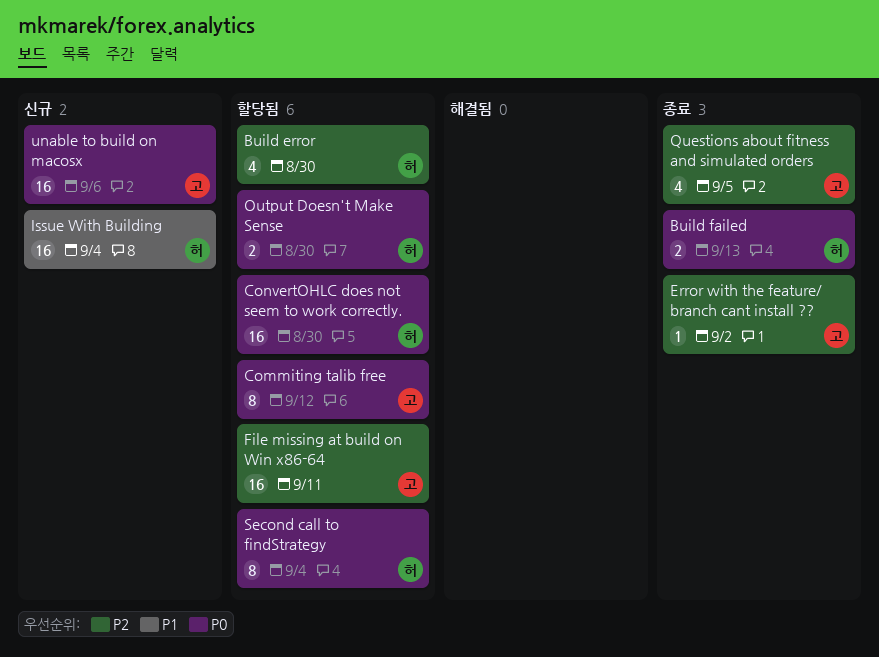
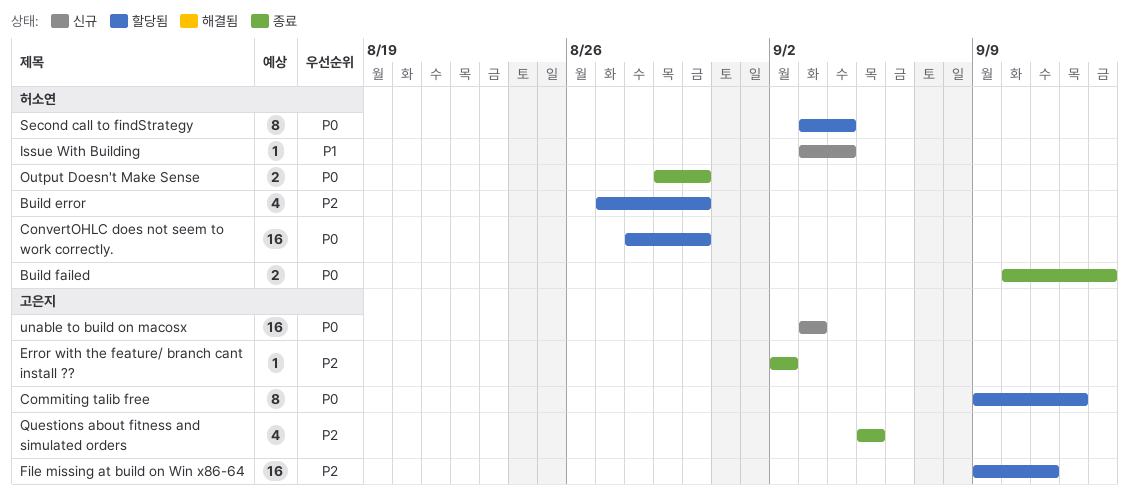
Issue With Building, estimate: 16 -> 1
Output Doesn't Make Sense, status: 할당됨 -> 종료
unable to build on macosx, due: Sep 6 -> Sep 3

